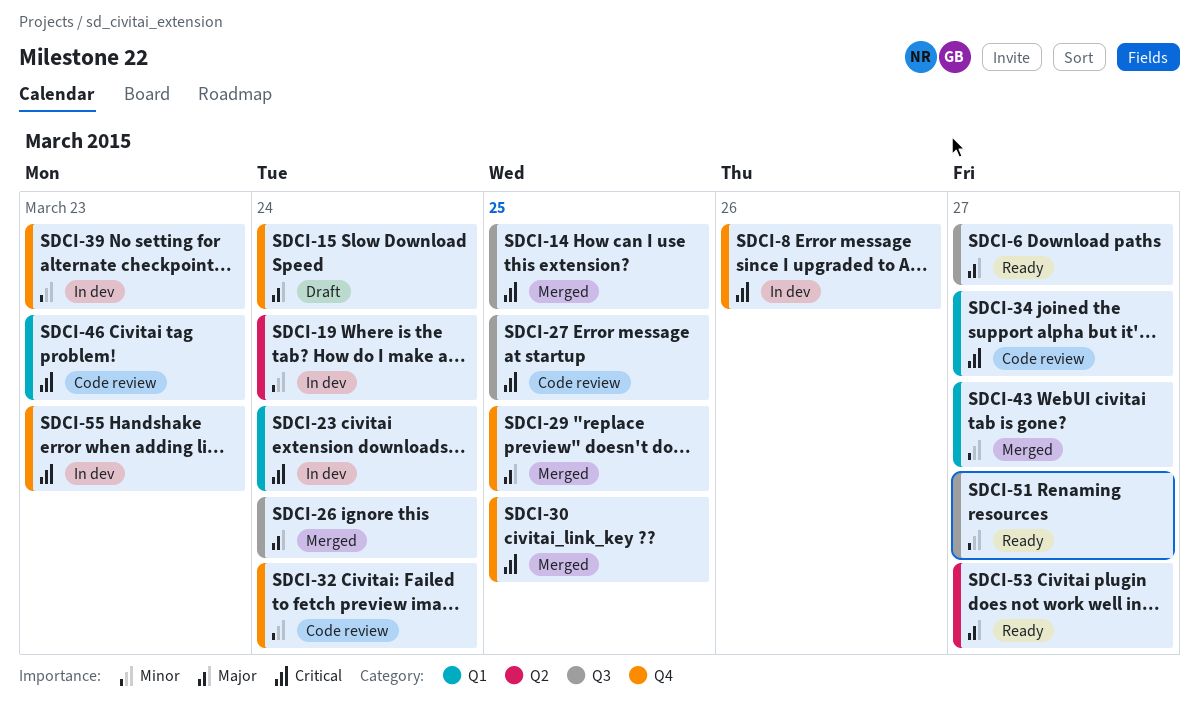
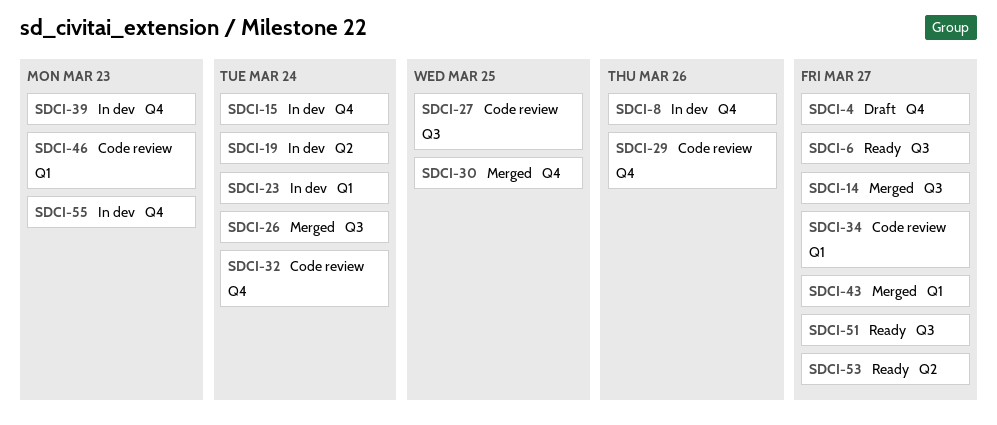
SDCI-4: none -> present
SDCI-14, due: Mar 25 -> Mar 27
SDCI-15, status: Draft -> In dev
SDCI-29, status: Merged -> Code review
SDCI-29, due: Mar 25 -> Mar 26

